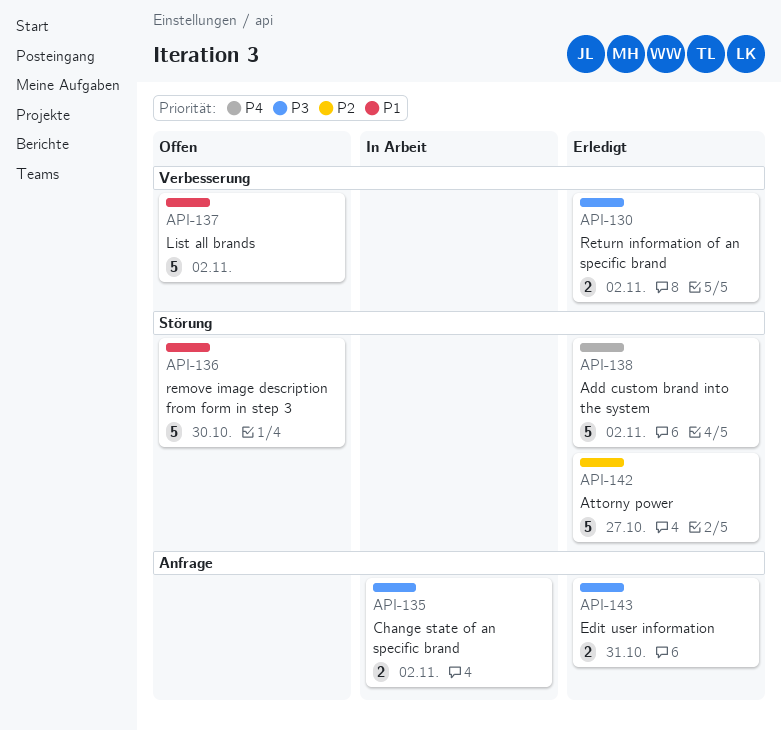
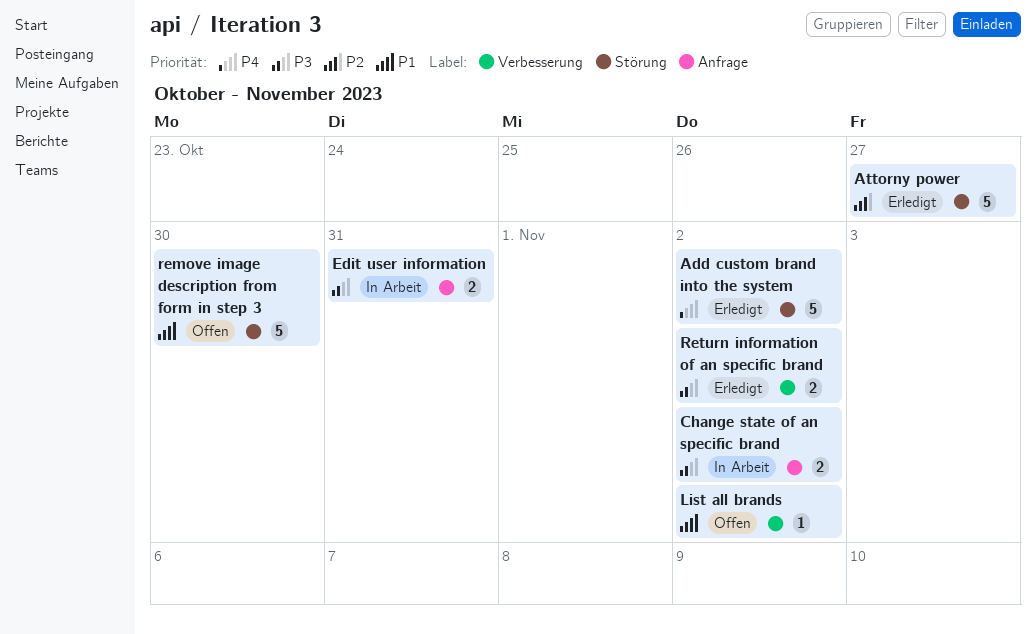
Edit user information, status: Erledigt -> In Arbeit
List all brands, estimate: 5 -> 1

